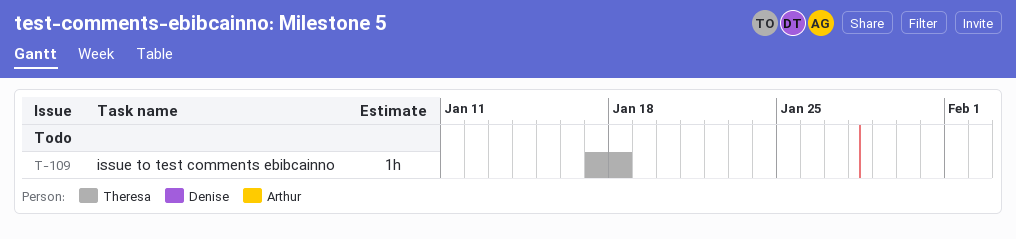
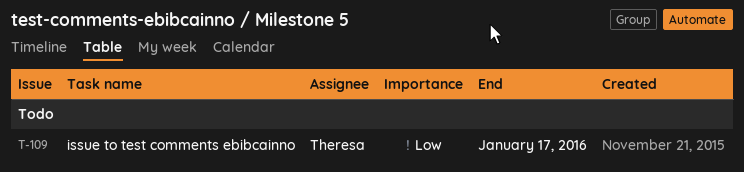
T-109, due: Jan 18 -> Jan 17

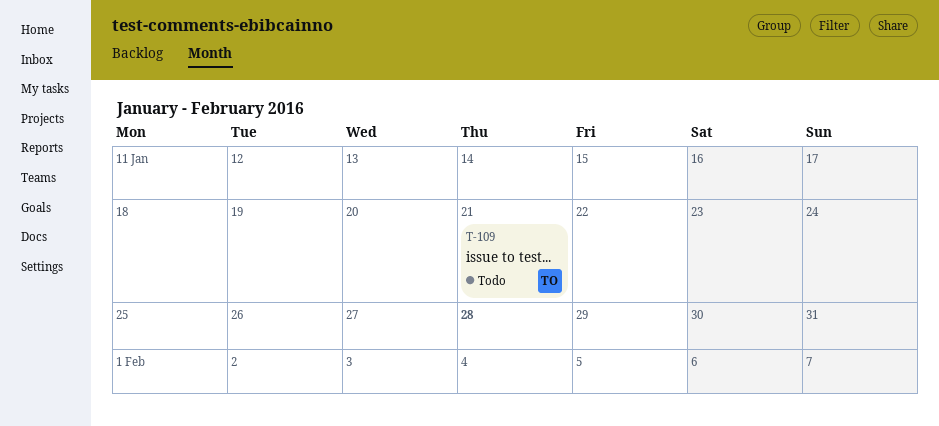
T-109, due: Jan 17 -> Jan 21

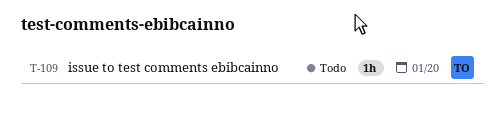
T-109, due: Jan 21 -> Jan 20

